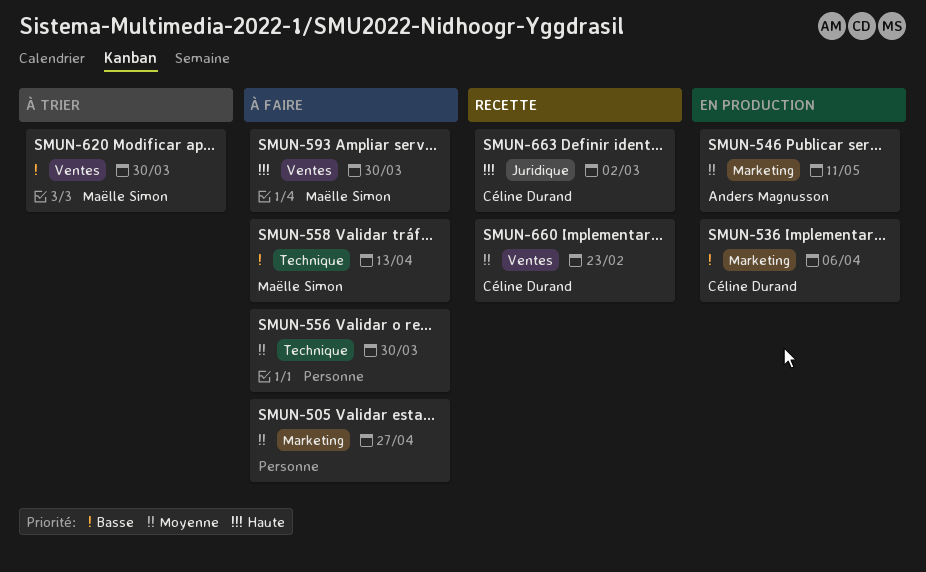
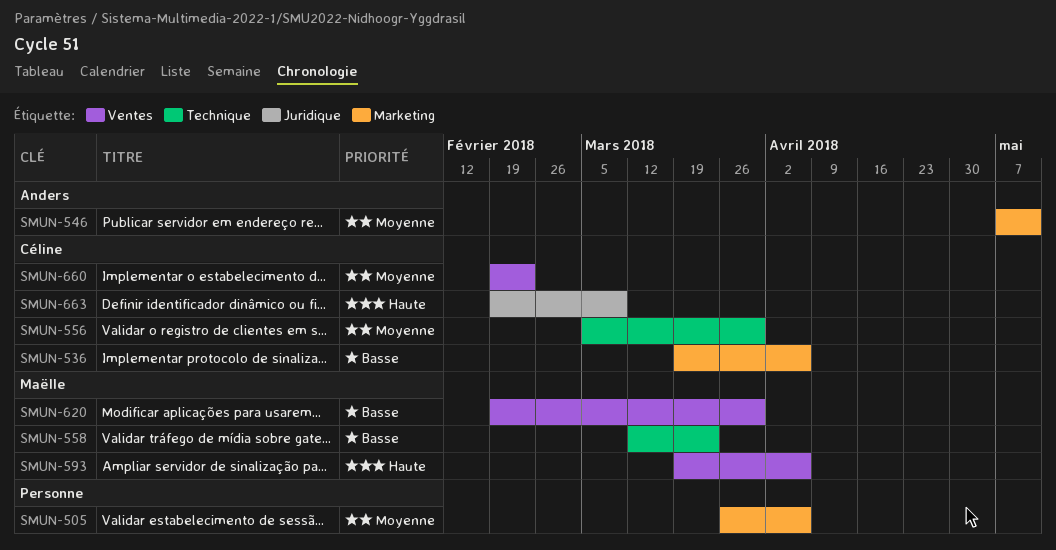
SMUN-505, due: Apr 27 -> Apr 6
SMUN-556, owner: none -> Céline Durand
SMUN-558, due: Apr 13 -> Mar 23
SMUN-593, due: Mar 30 -> Apr 6
SMUN-663, due: Mar 2 -> Mar 9

